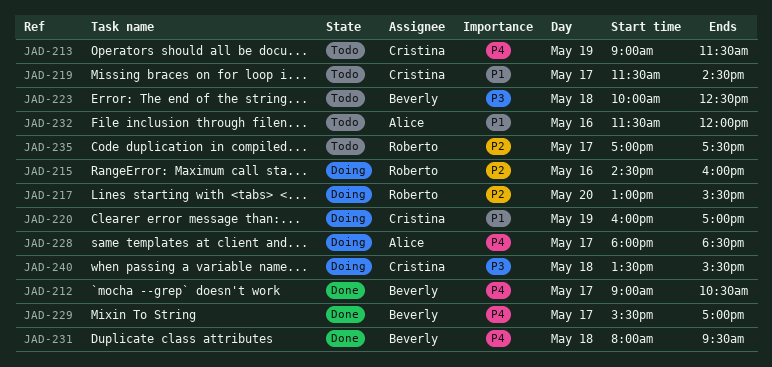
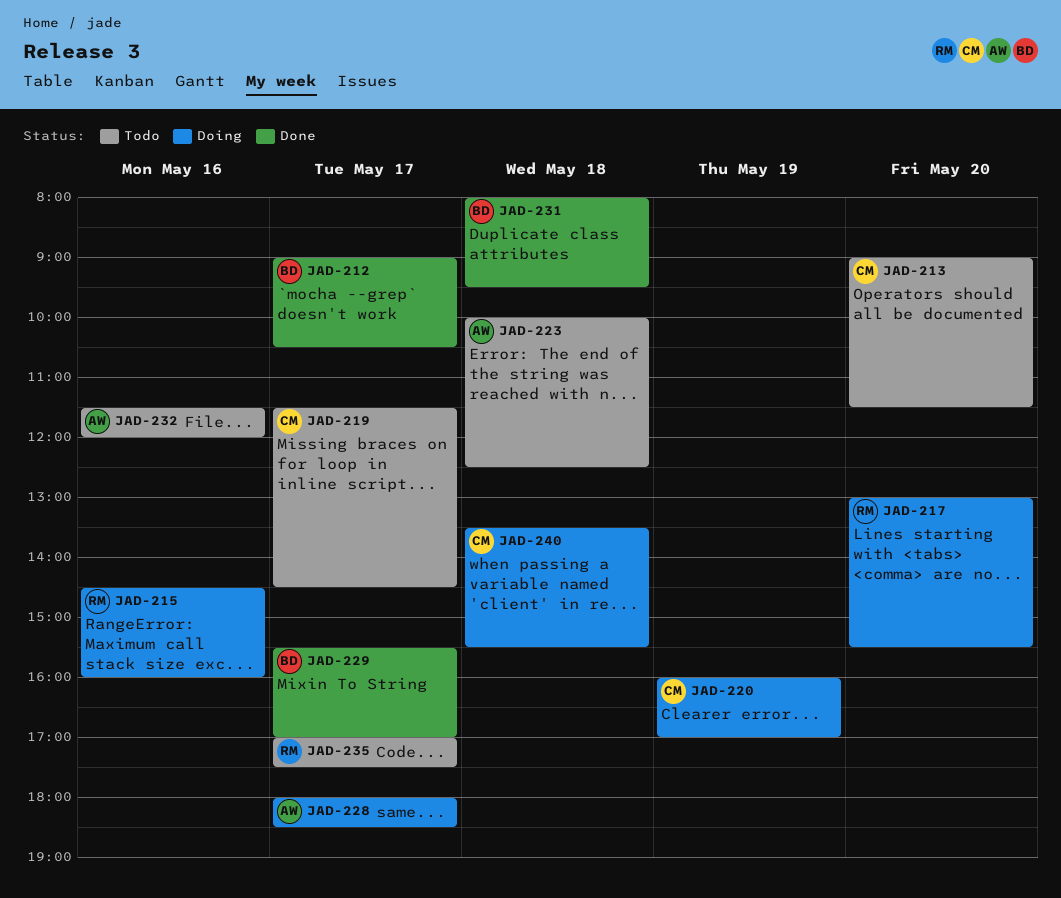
JAD-213, day: May 19 -> May 20
JAD-223, owner: Beverly -> Alice

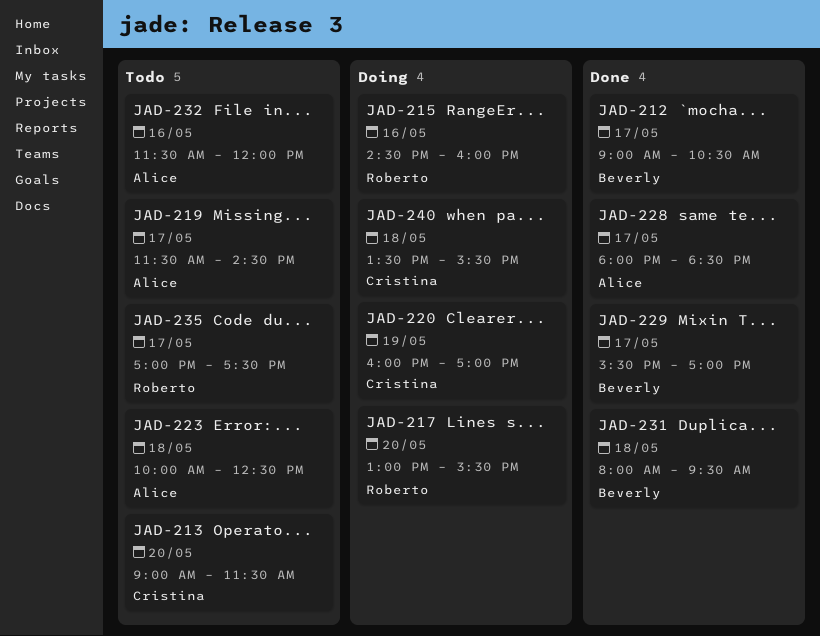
JAD-219, owner: Cristina -> Alice
JAD-228, status: Doing -> Done

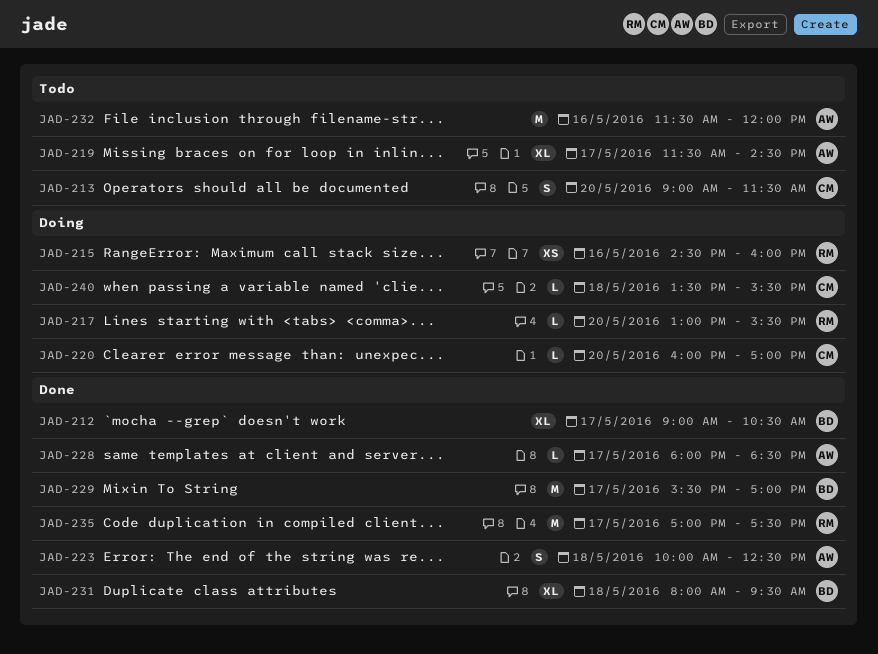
JAD-220, day: May 19 -> May 20
JAD-223, status: Todo -> Done
JAD-235, status: Todo -> Done

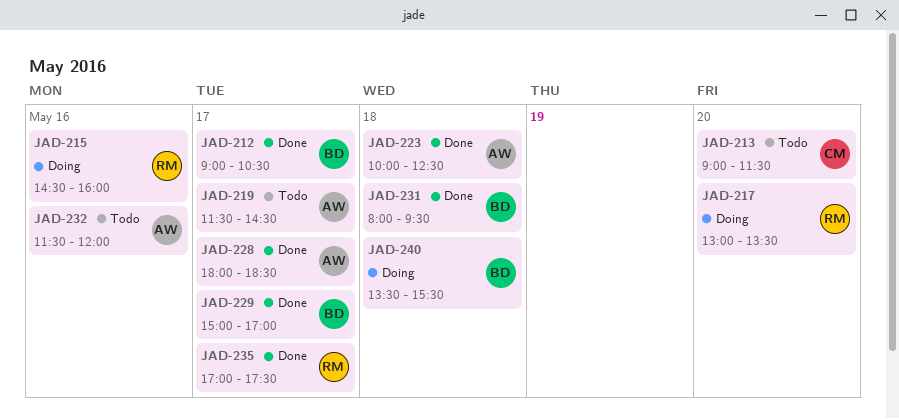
JAD-217, ends: 15:30 -> 13:30
JAD-220: present -> none
JAD-229, begins: 15:30 -> 15:00
JAD-240, owner: CM -> BD

